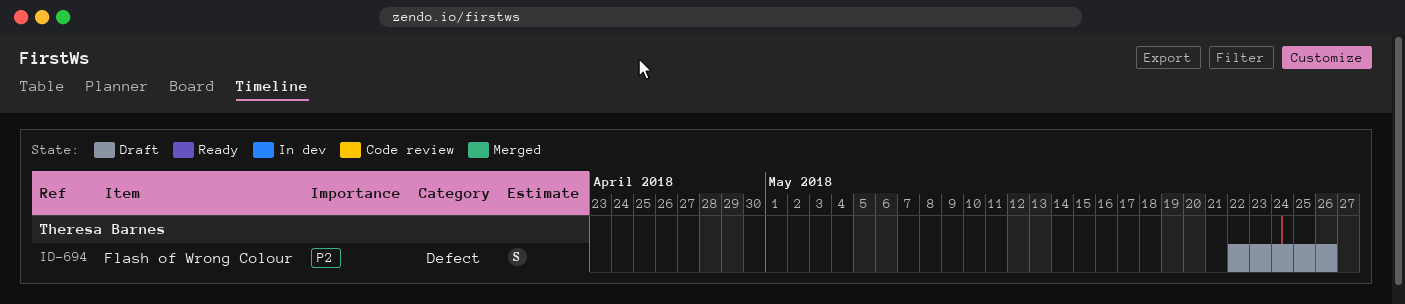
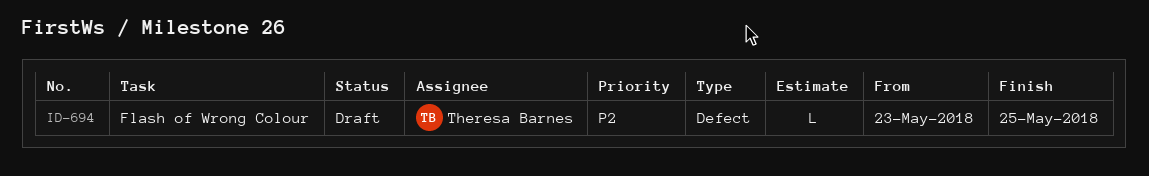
ID-694, estimate: S -> L
ID-694, start: May 22 -> May 23
ID-694, due: May 26 -> May 25

